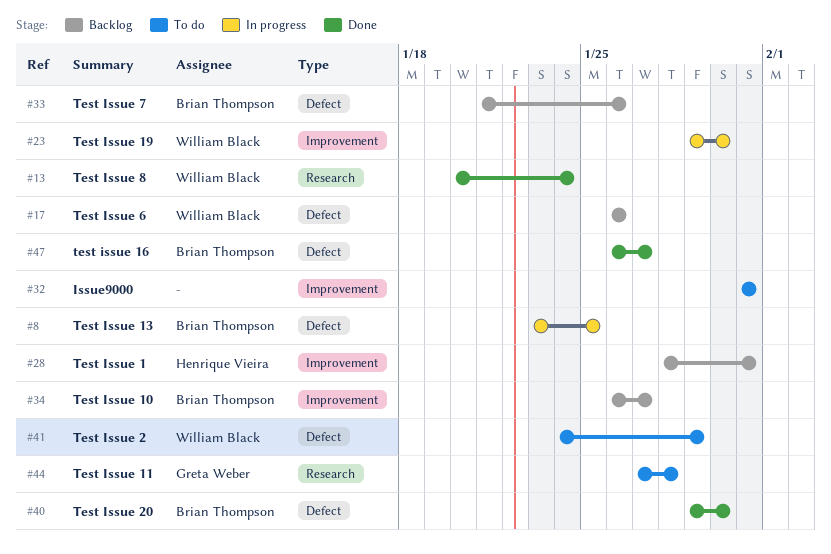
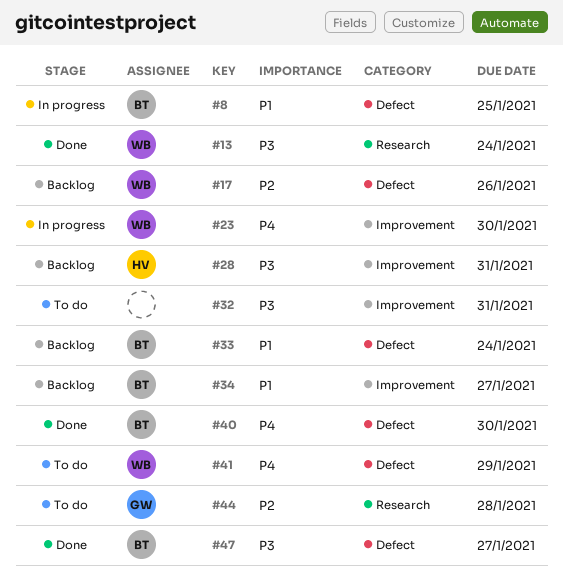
#33, due: Jan 26 -> Jan 24

